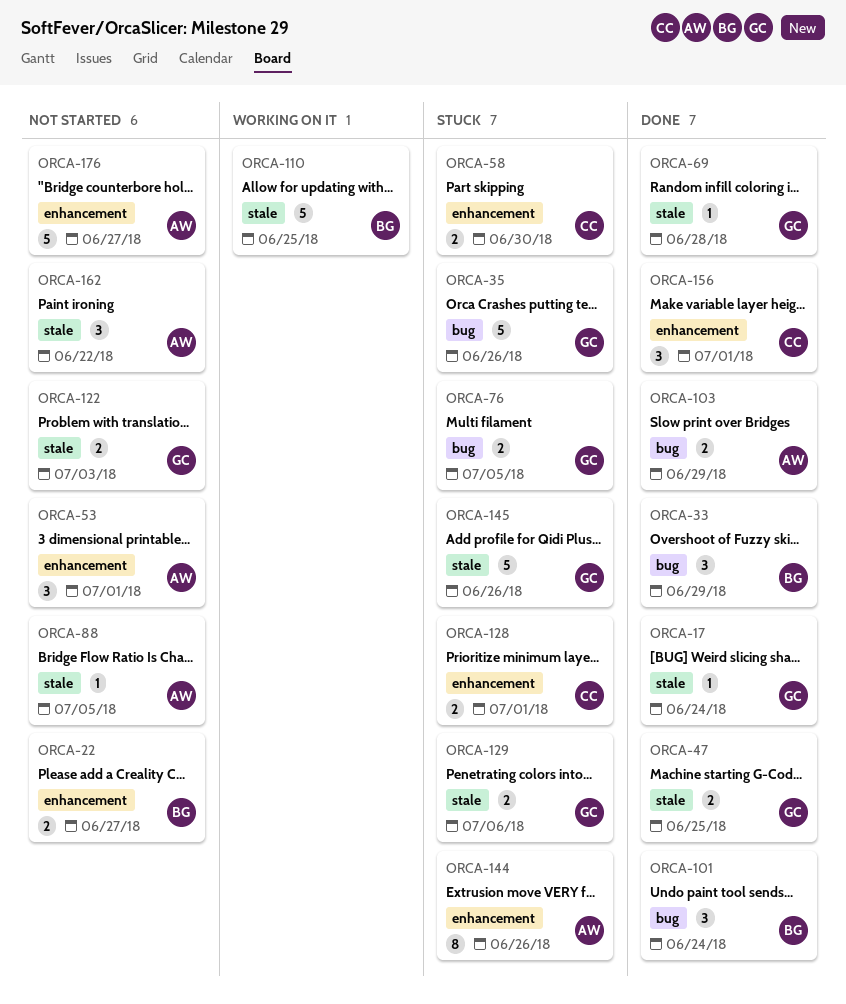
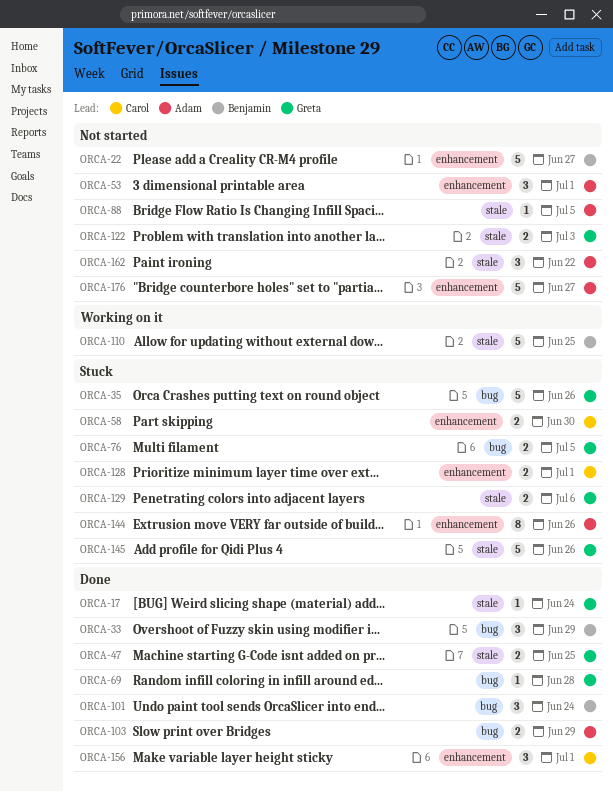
ORCA-22, estimate: 2 -> 5
ORCA-69, label: stale -> bug

